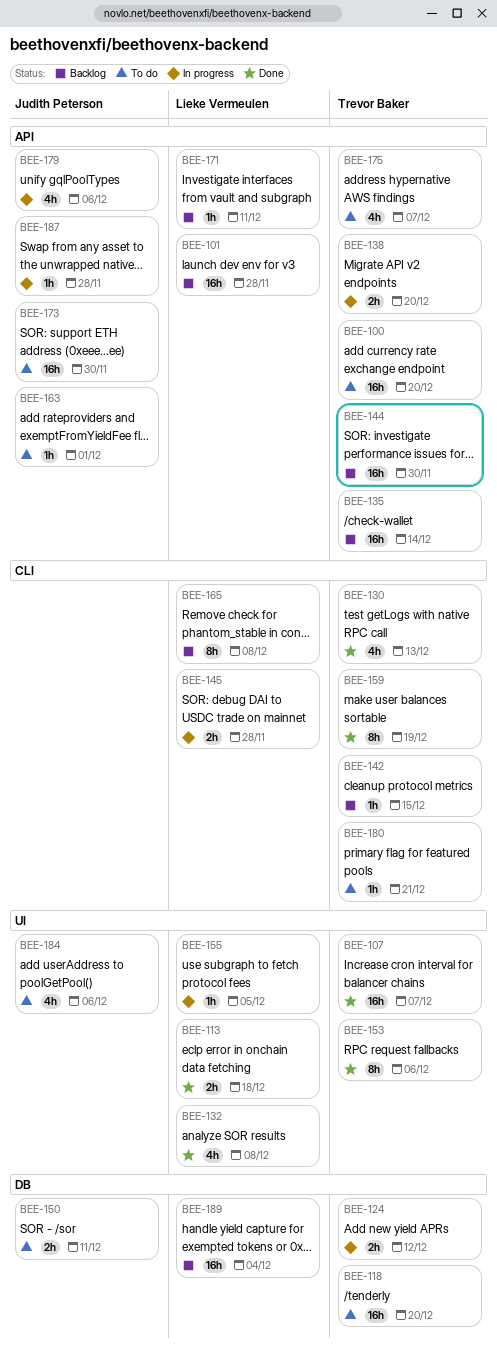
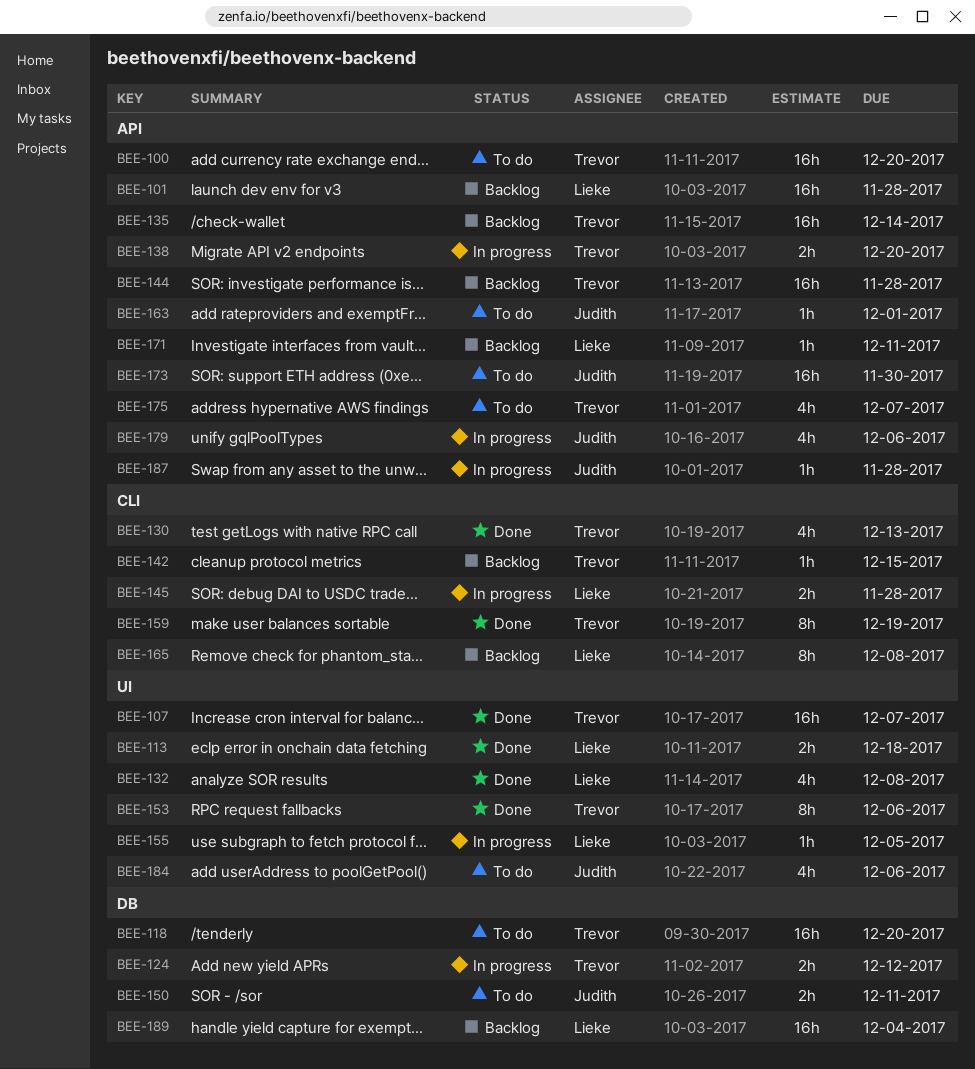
BEE-144, due: Nov 30 -> Nov 28
BEE-180: present -> none

